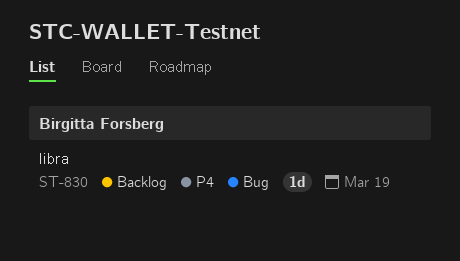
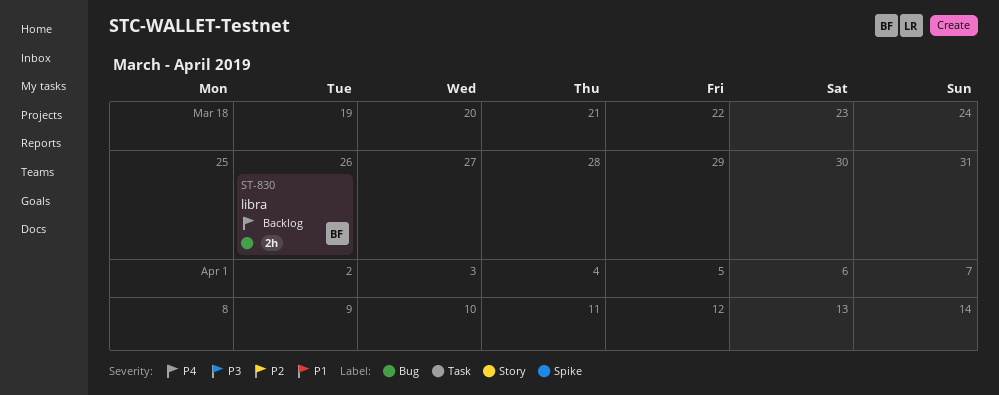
ST-830, estimate: 1d -> 2h
ST-830, due: Mar 19 -> Mar 26

